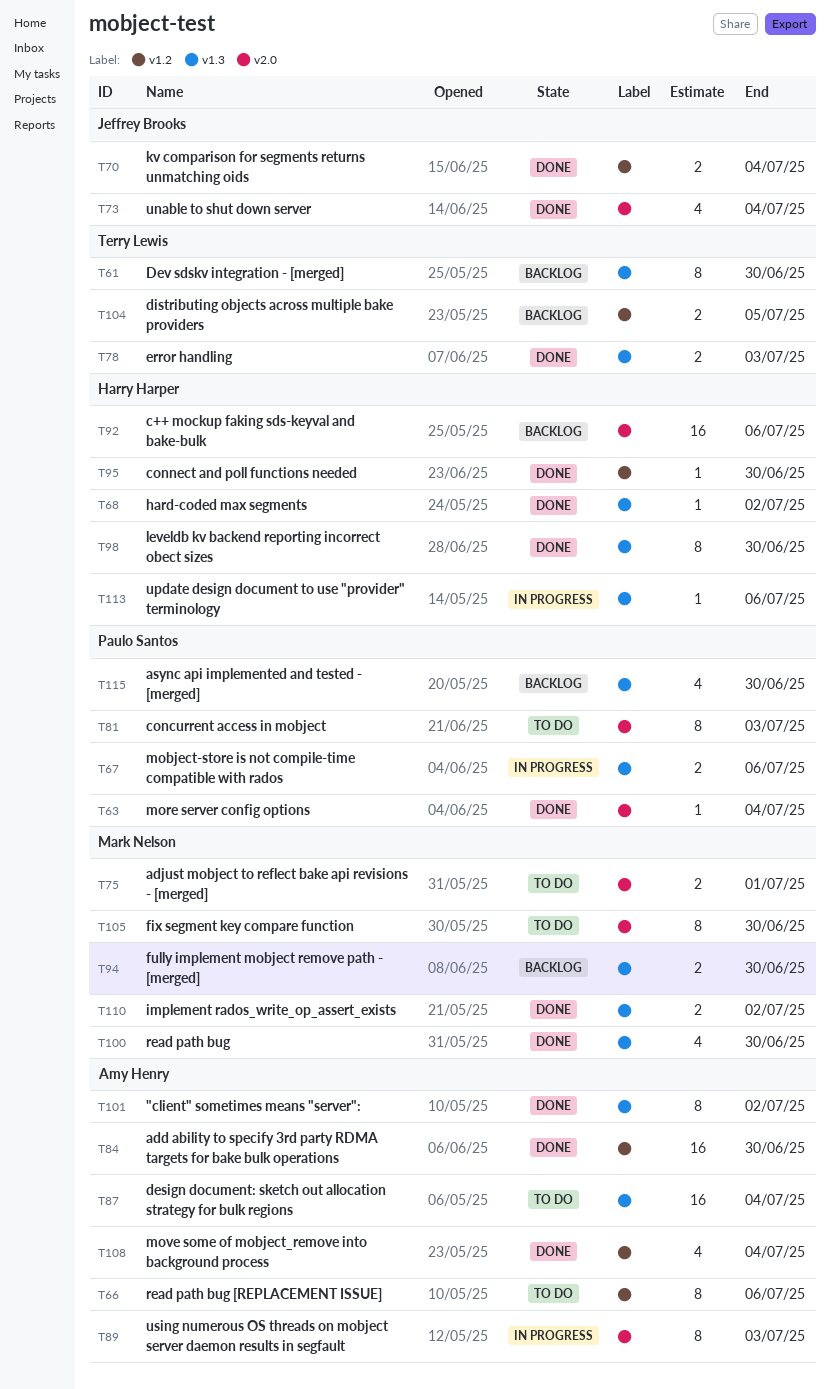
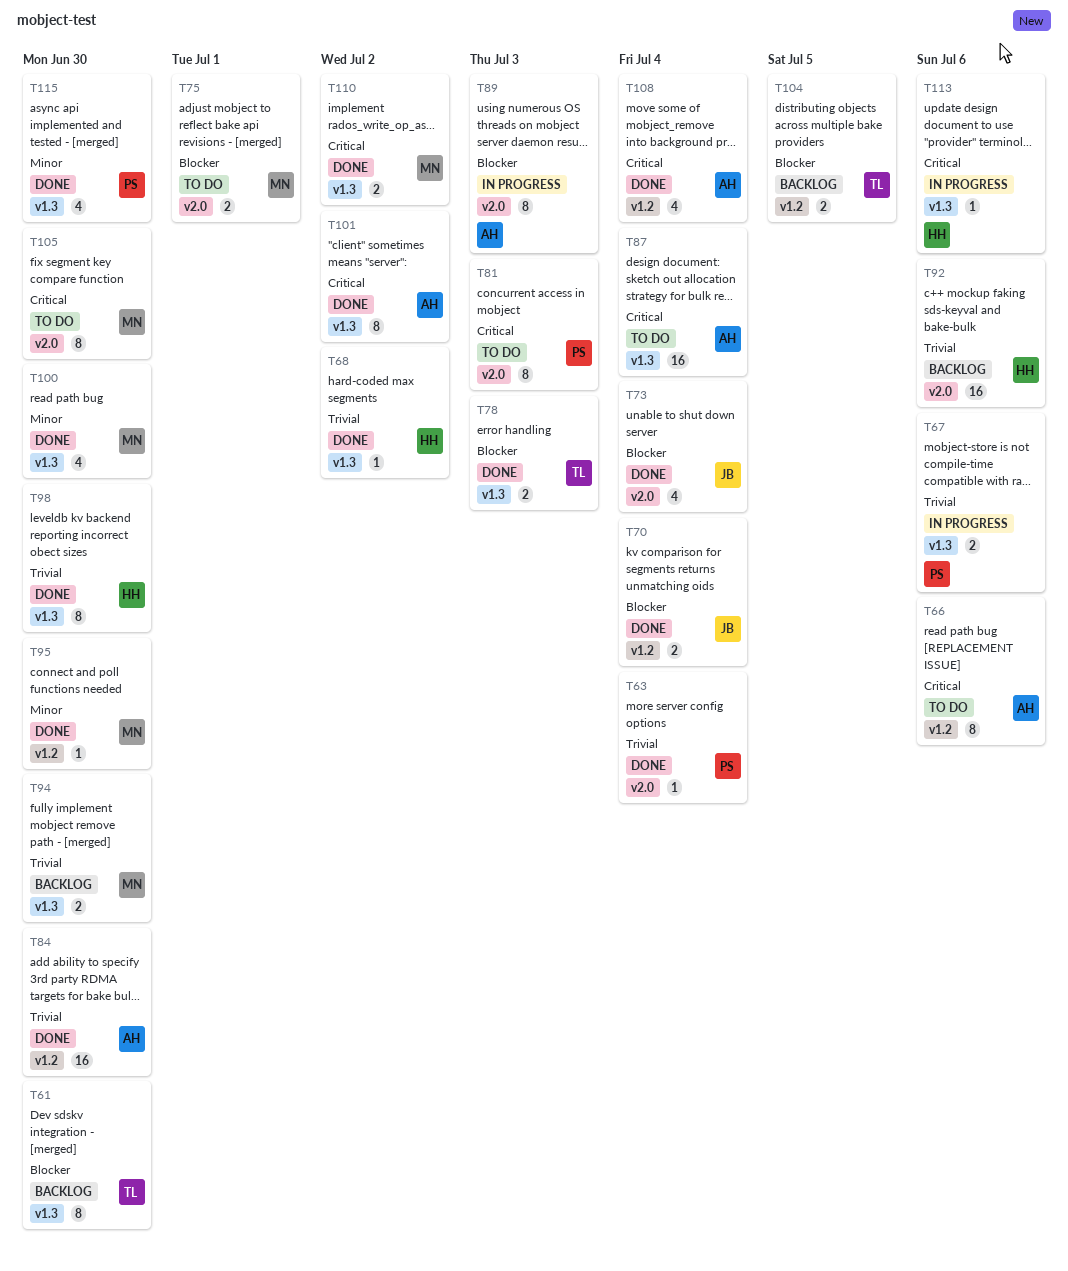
T95, owner: Harry Harper -> Mark Nelson
T115, status: Backlog -> Done

